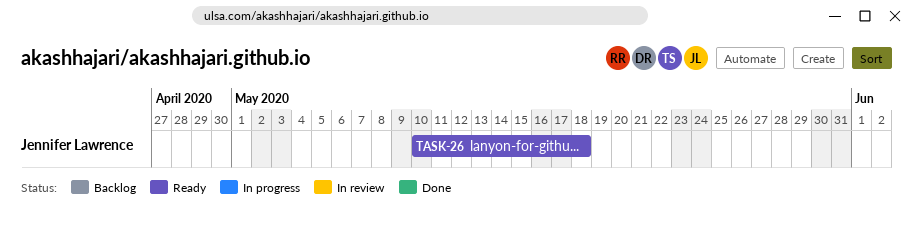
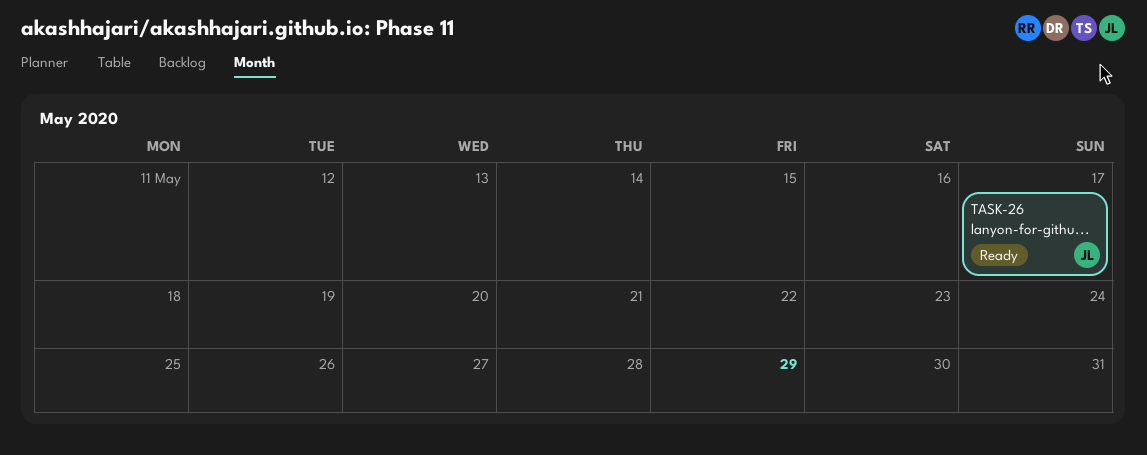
TASK-26, due: May 18 -> May 17

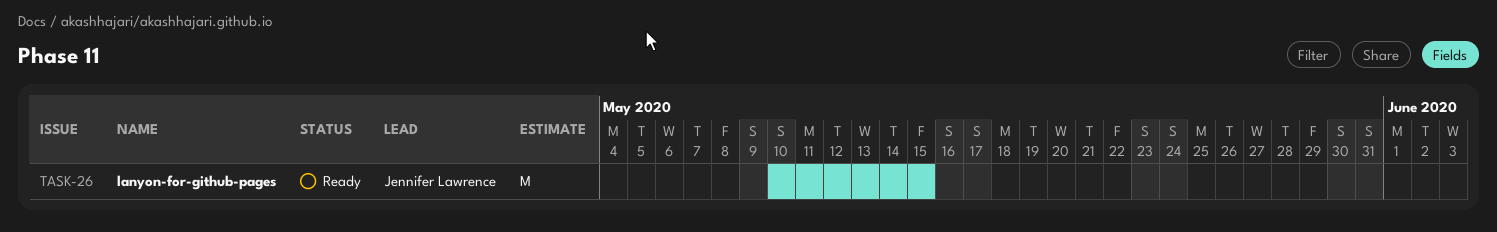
TASK-26, due: May 17 -> May 15

